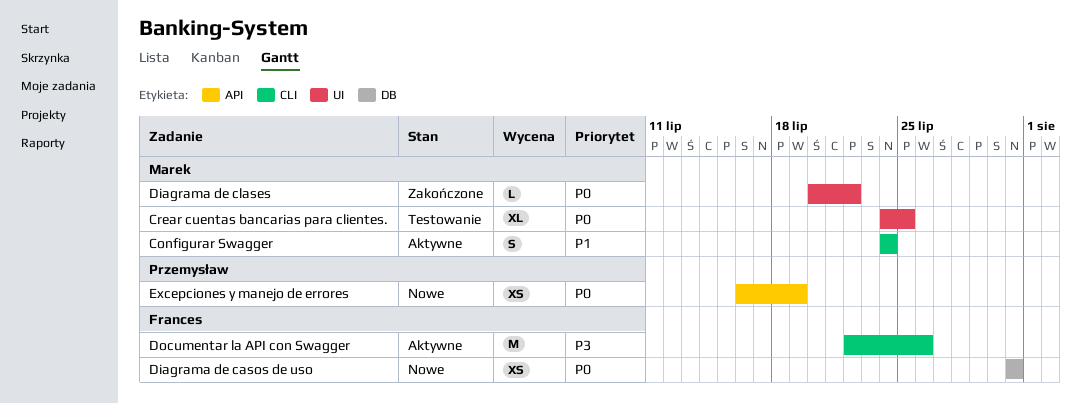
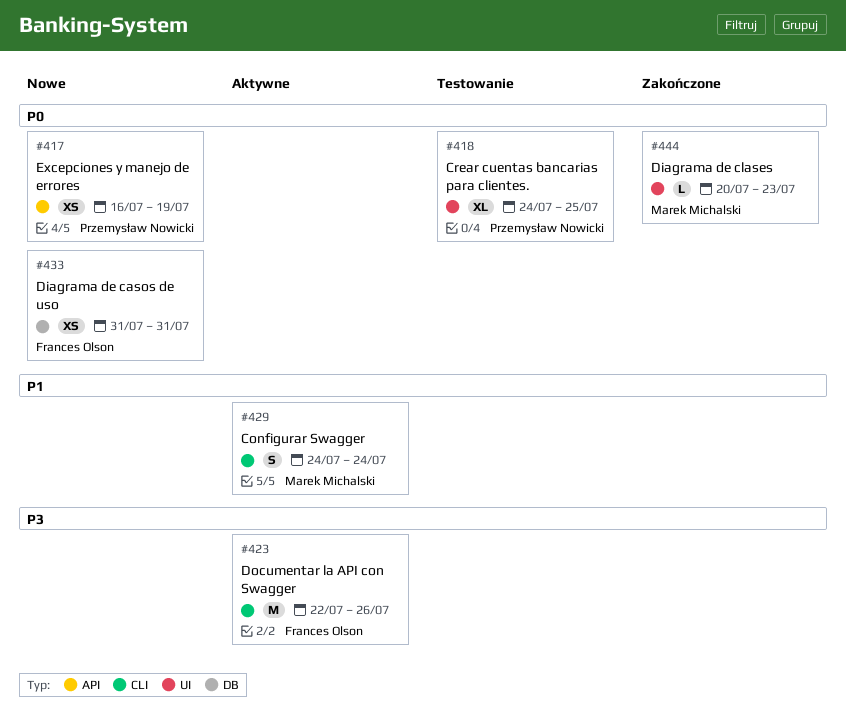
Crear cuentas bancarias para clientes., owner: Marek Michalski -> Przemysław Nowicki
Diagrama de clases, due: Jul 22 -> Jul 23

